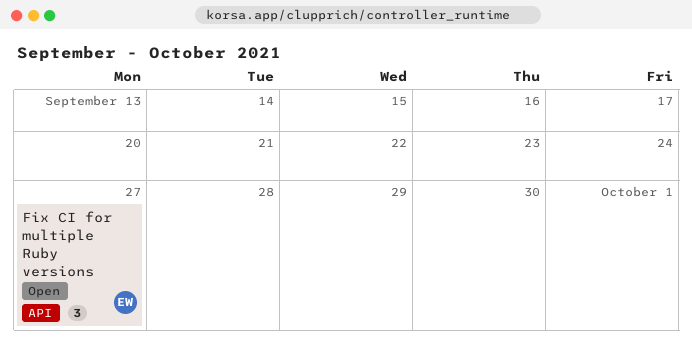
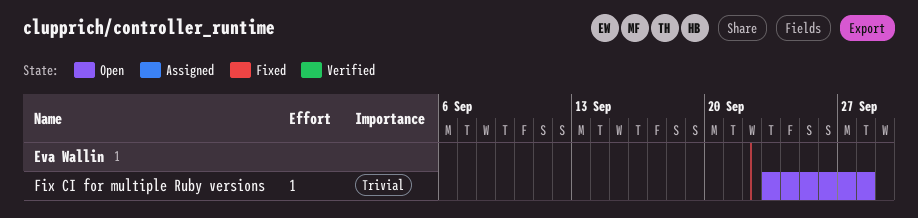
Fix CI for multiple Ruby versions, estimate: 3 -> 1
Fix CI for multiple Ruby versions, due: Sep 27 -> Sep 28

